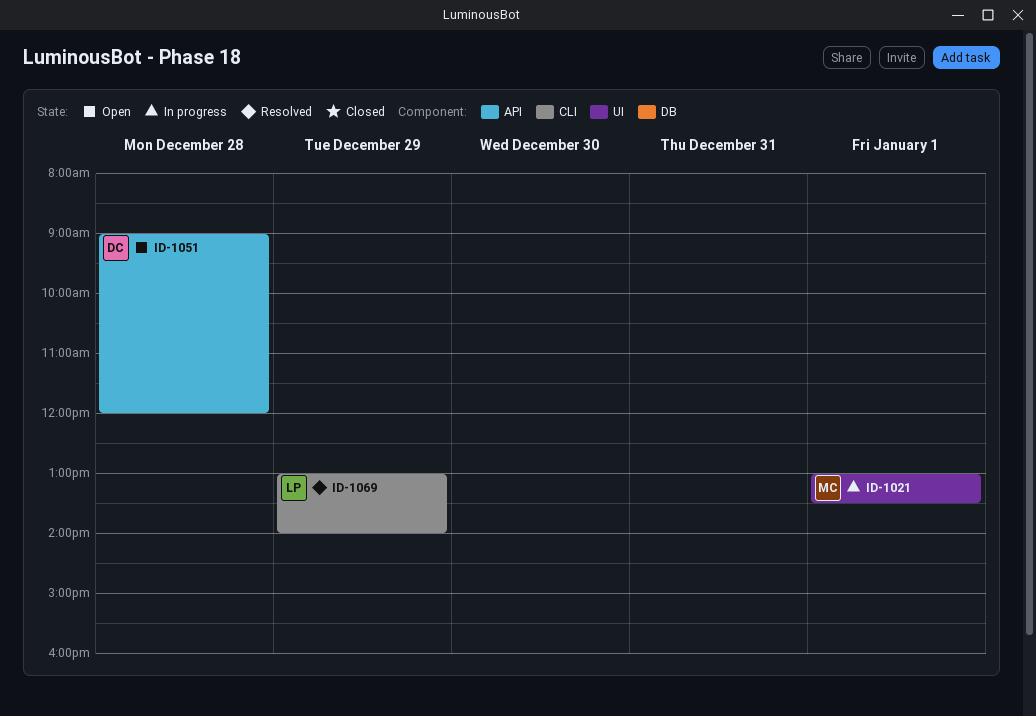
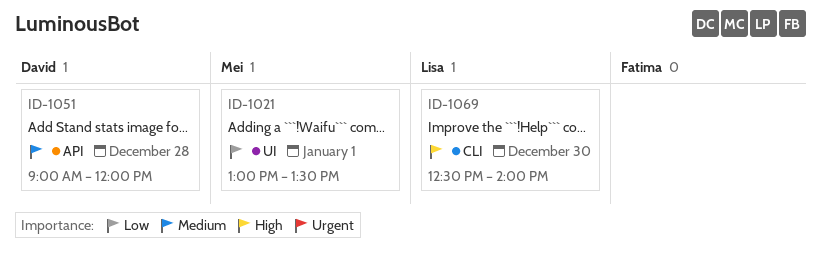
ID-1069, day: Dec 29 -> Dec 30
ID-1069, begins: 13:00 -> 12:30

